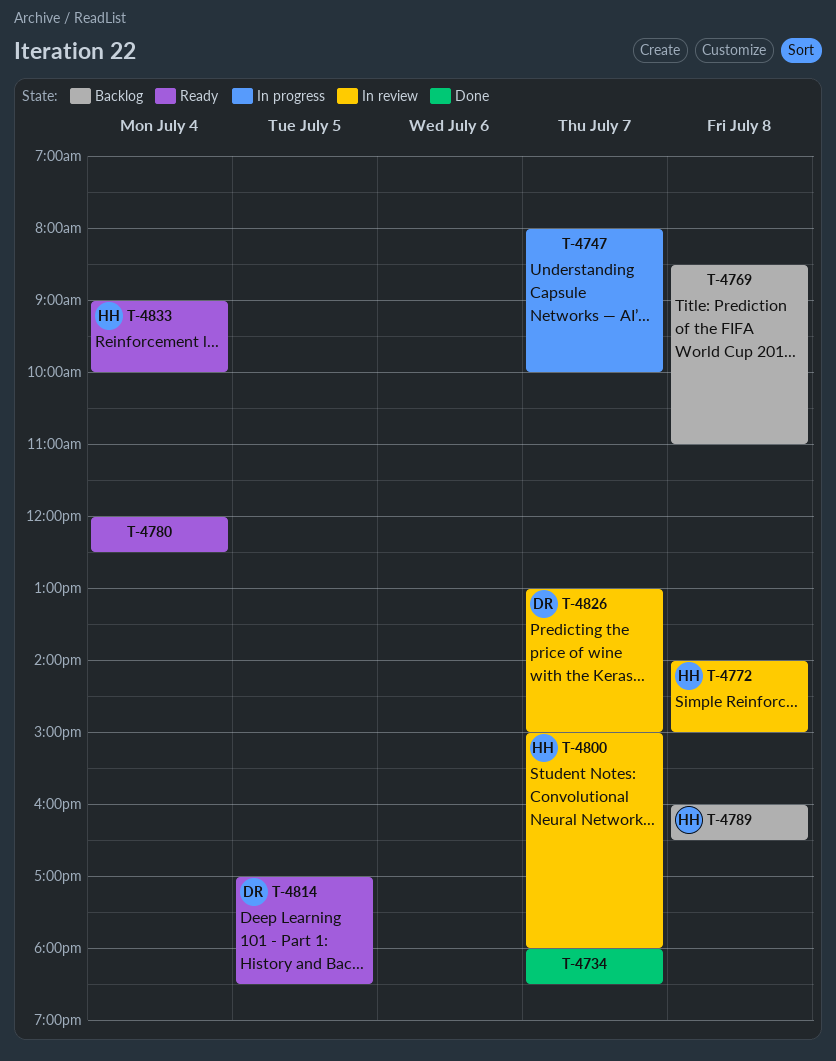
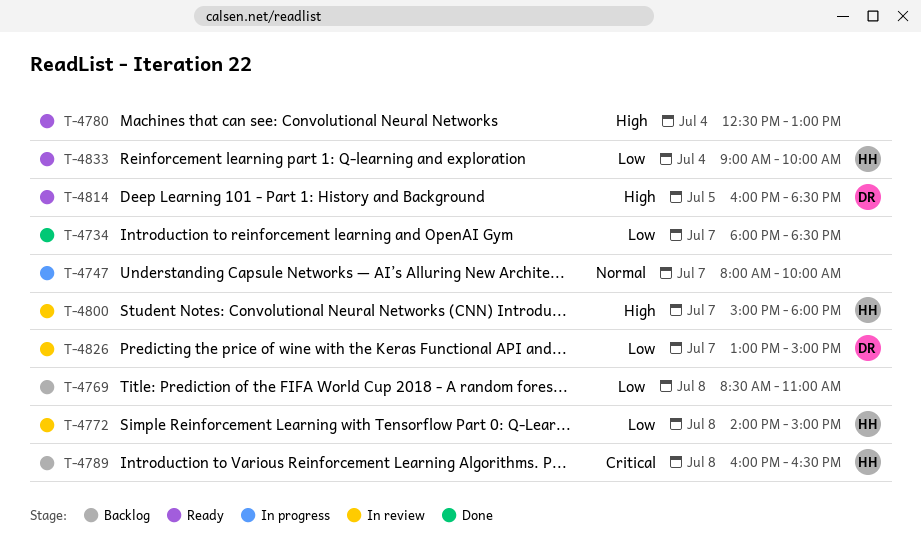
T-4780, begins: 12:00 -> 12:30
T-4780, ends: 12:30 -> 13:00
T-4814, begins: 17:00 -> 16:00

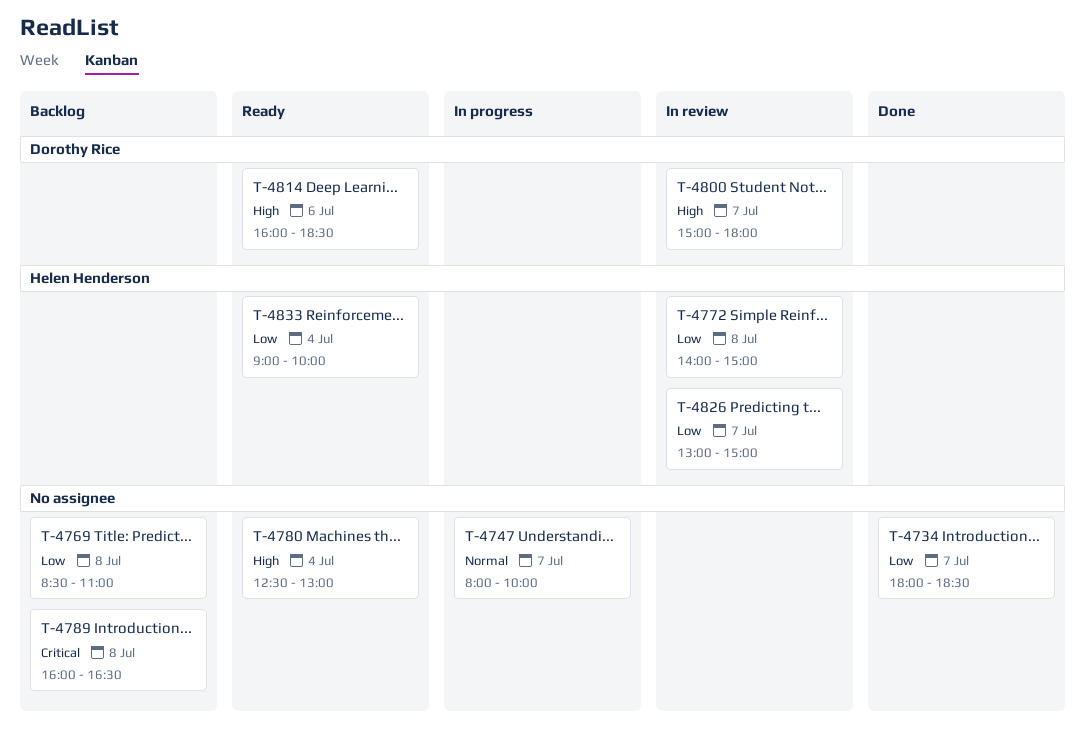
T-4789, owner: Helen Henderson -> none
T-4800, owner: Helen Henderson -> Dorothy Rice
T-4814, day: Jul 5 -> Jul 6
T-4826, owner: Dorothy Rice -> Helen Henderson

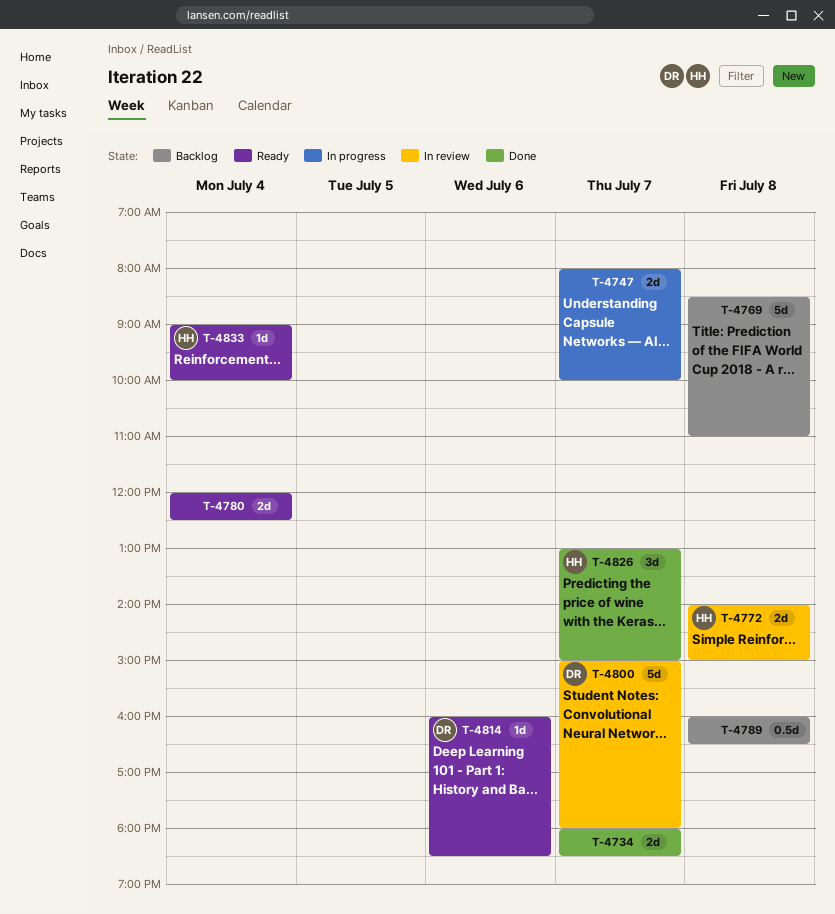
T-4780, begins: 12:30 -> 12:00
T-4780, ends: 13:00 -> 12:30
T-4826, status: In review -> Done

